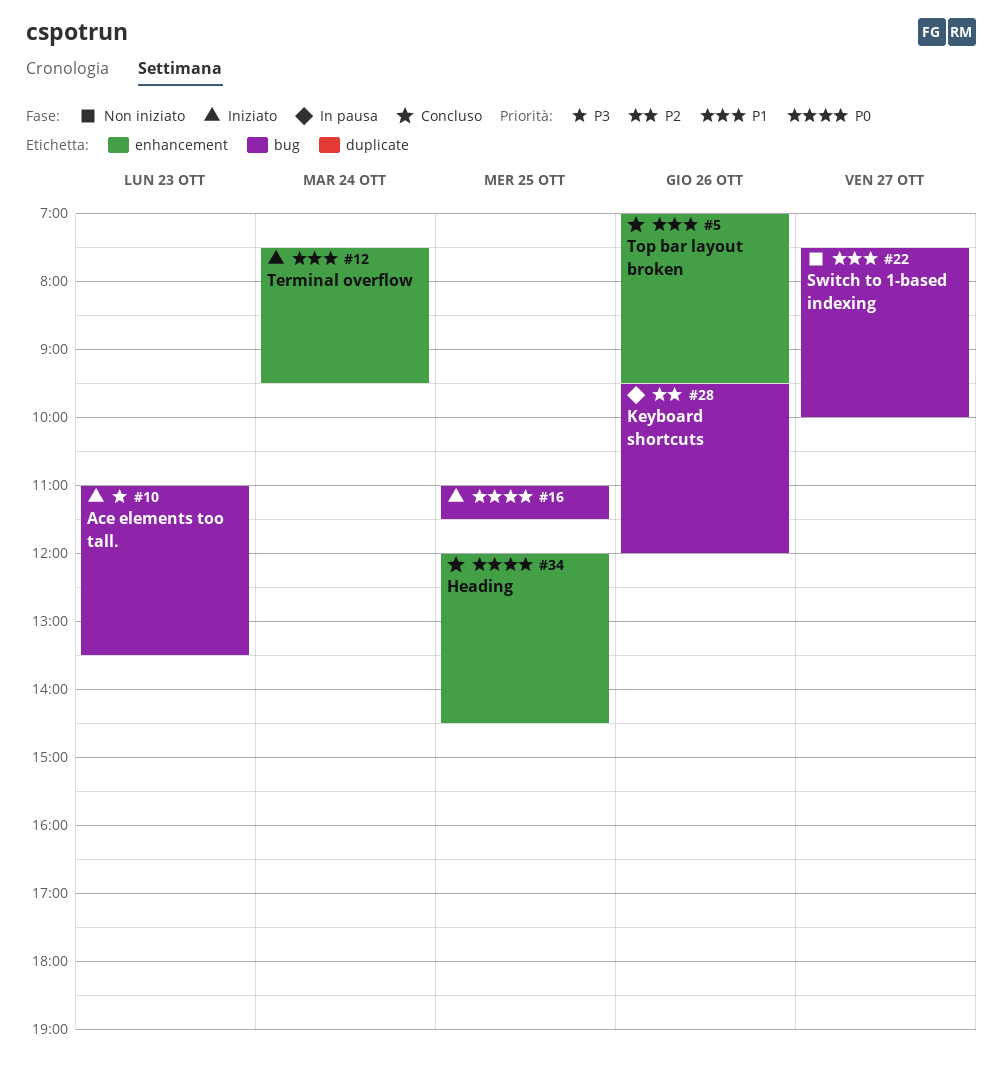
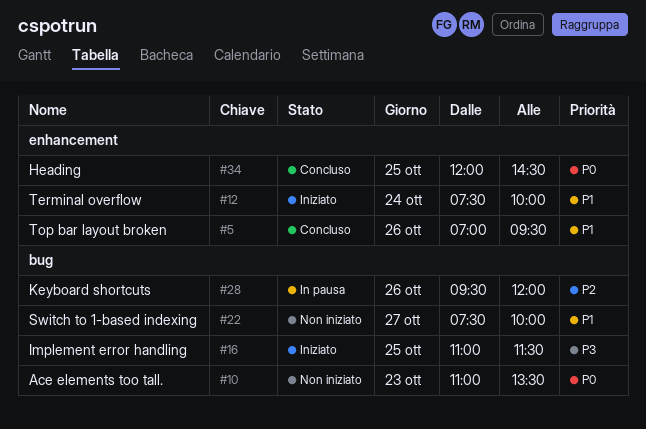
#10, status: Iniziato -> Non iniziato
#10, priority: P3 -> P0
#12, ends: 09:30 -> 10:00
#16, priority: P0 -> P3

